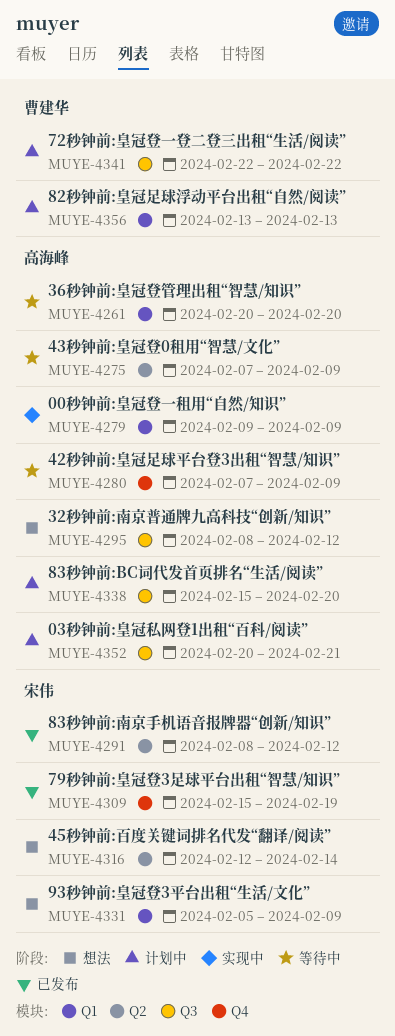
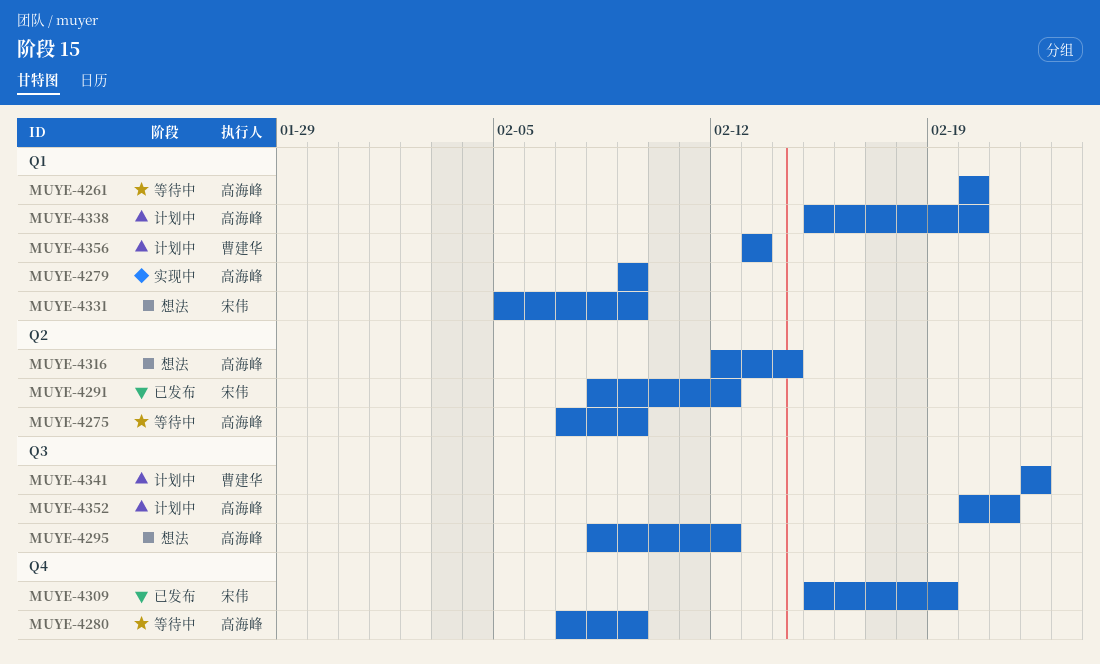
MUYE-4316, owner: 宋伟 -> 高海峰
MUYE-4338, label: Q3 -> Q1

